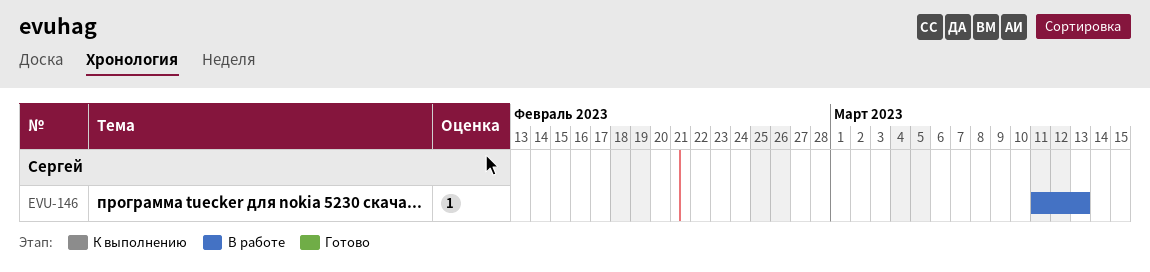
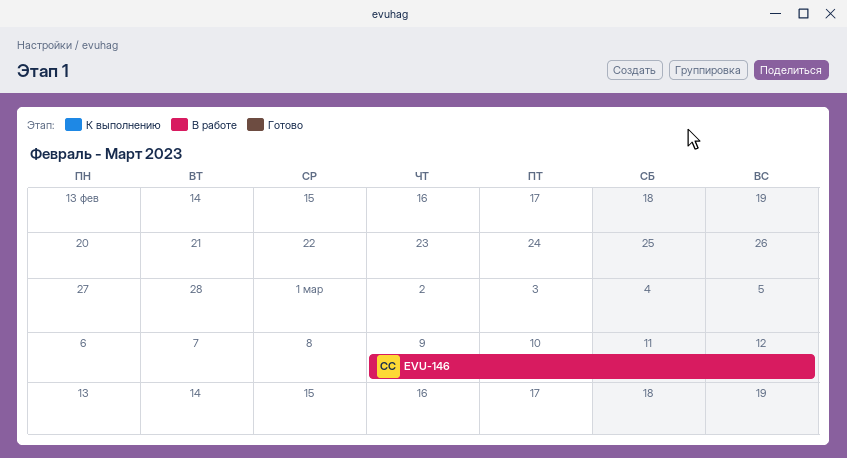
EVU-146, start: Mar 11 -> Mar 9
EVU-146, due: Mar 13 -> Mar 12

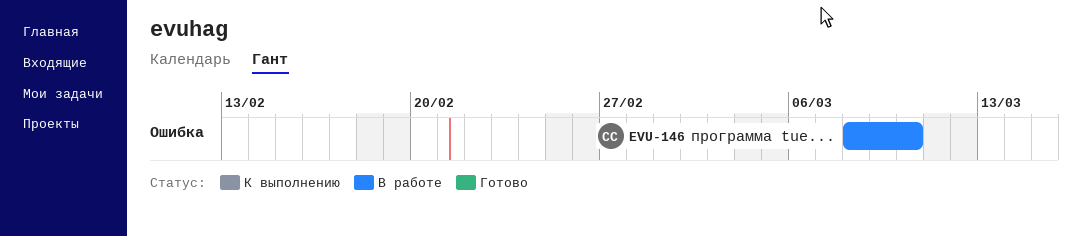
EVU-146, start: Mar 9 -> Mar 8
EVU-146, due: Mar 12 -> Mar 10

